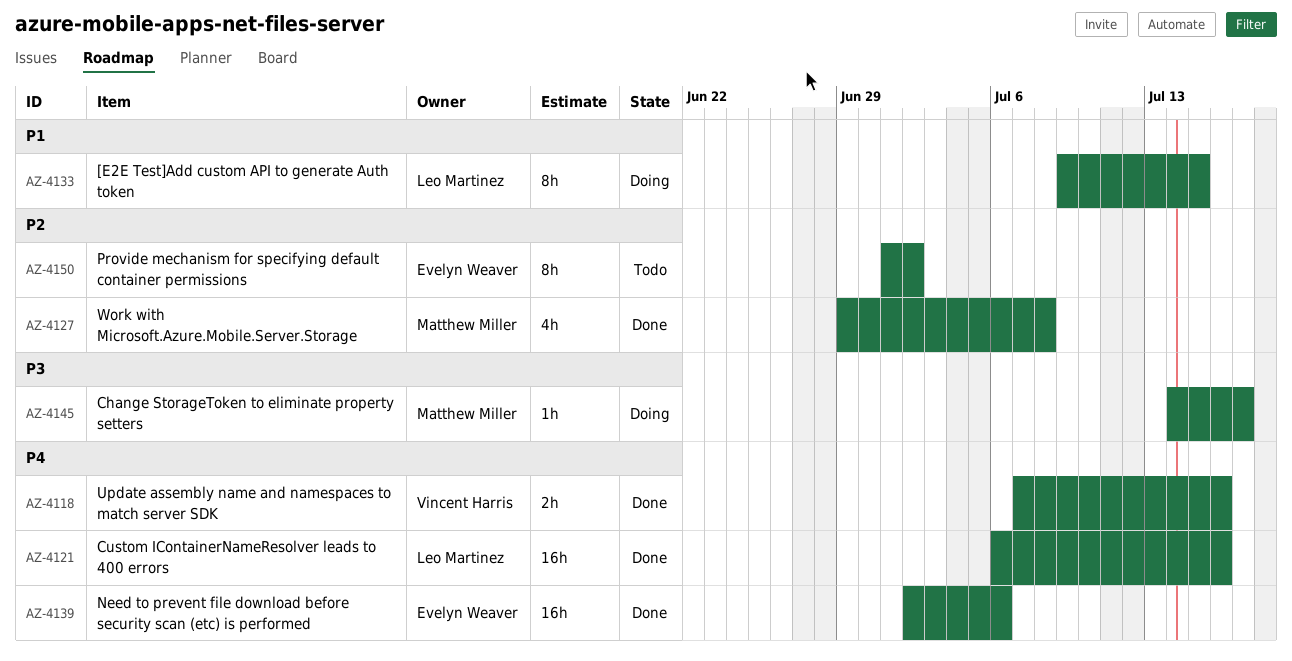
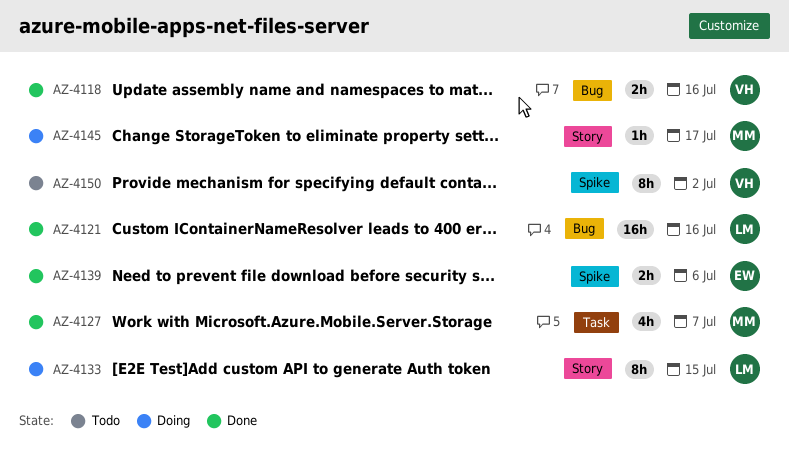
AZ-4127, due: Jul 8 -> Jul 7
AZ-4139, estimate: 16h -> 2h
AZ-4150, owner: Evelyn Weaver -> Vincent Harris

